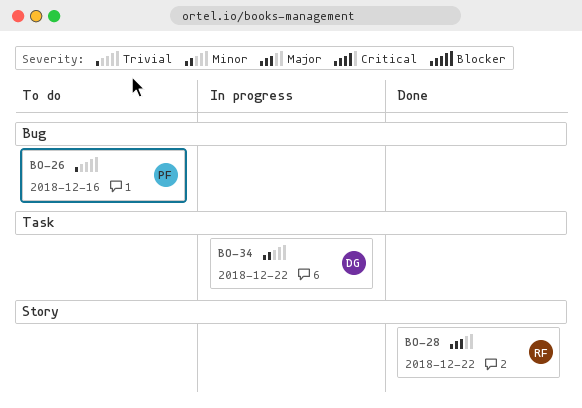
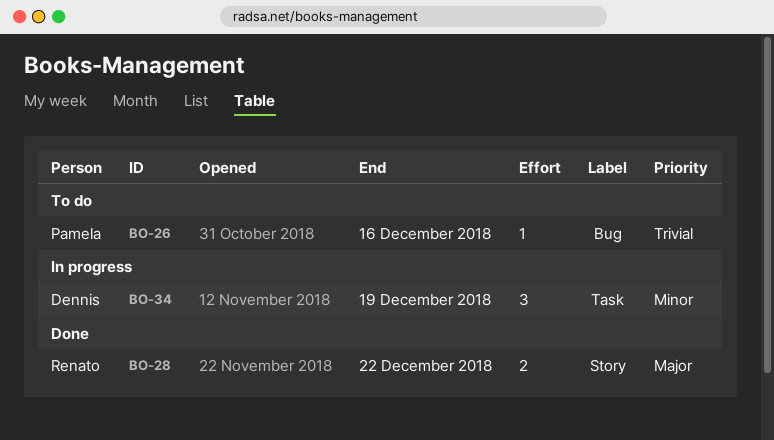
BO-34, due: Dec 22 -> Dec 19

